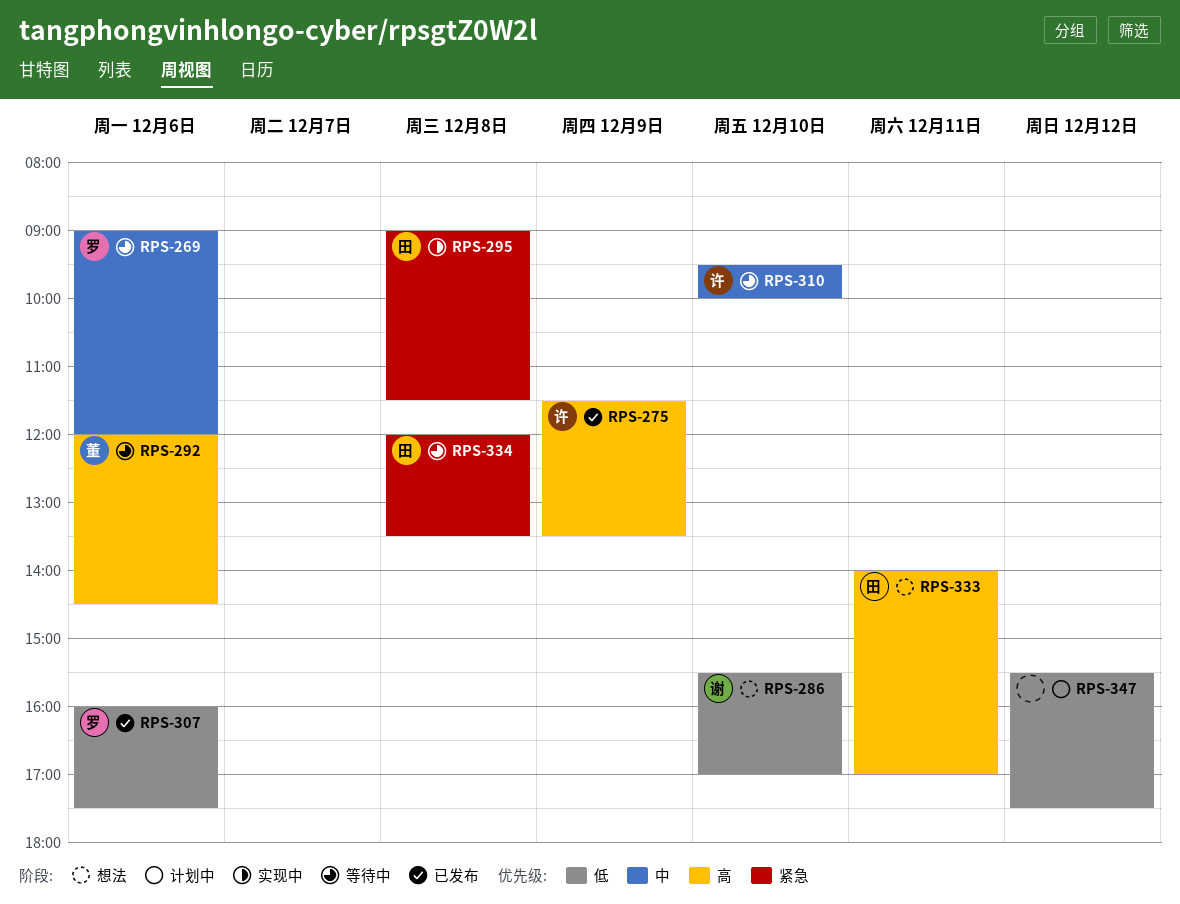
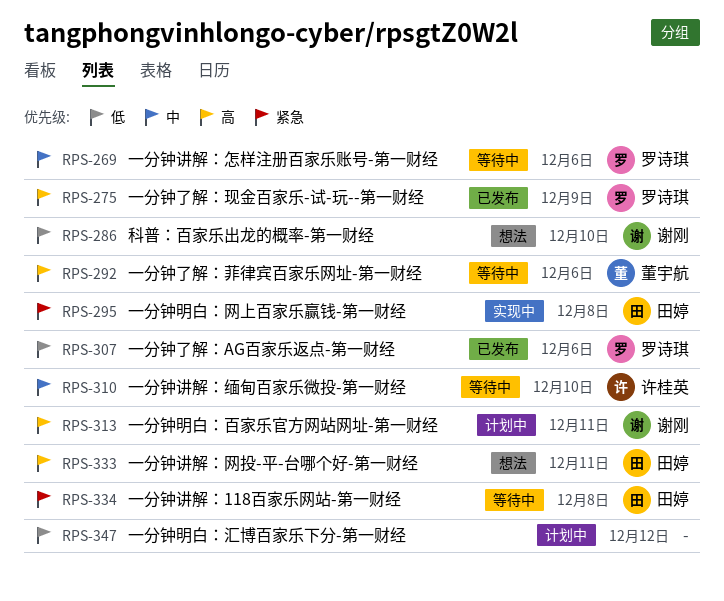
RPS-275, owner: 许桂英 -> 罗诗琪
RPS-313: none -> present

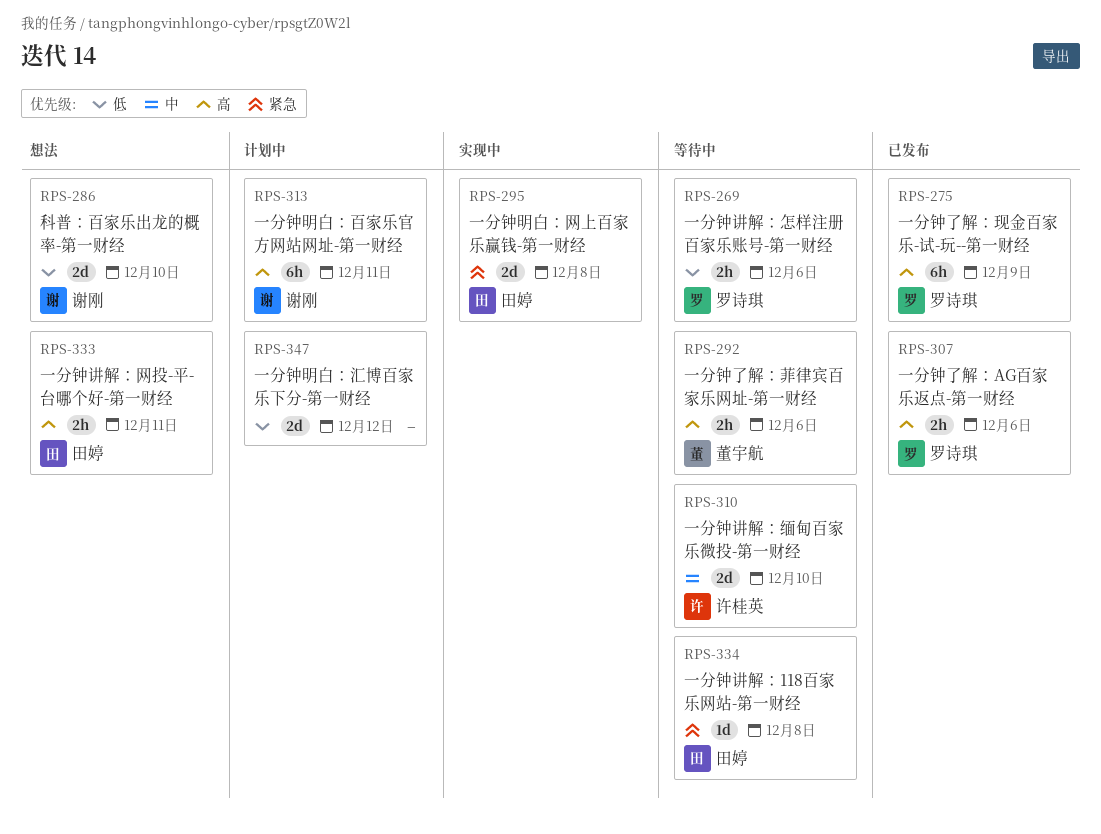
RPS-269, priority: 中 -> 低
RPS-307, priority: 低 -> 高

